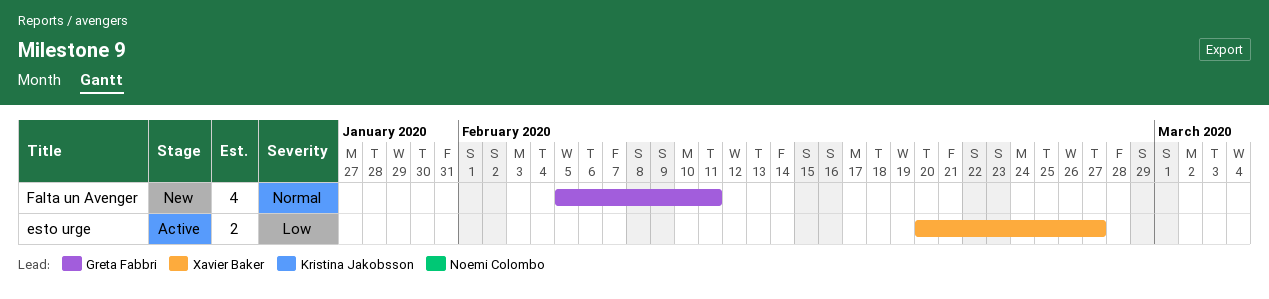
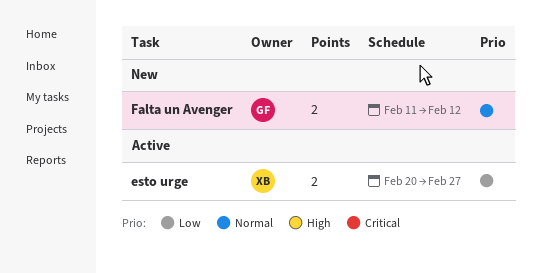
Falta un Avenger, estimate: 4 -> 2
Falta un Avenger, start: Feb 5 -> Feb 11
Falta un Avenger, due: Feb 11 -> Feb 12

